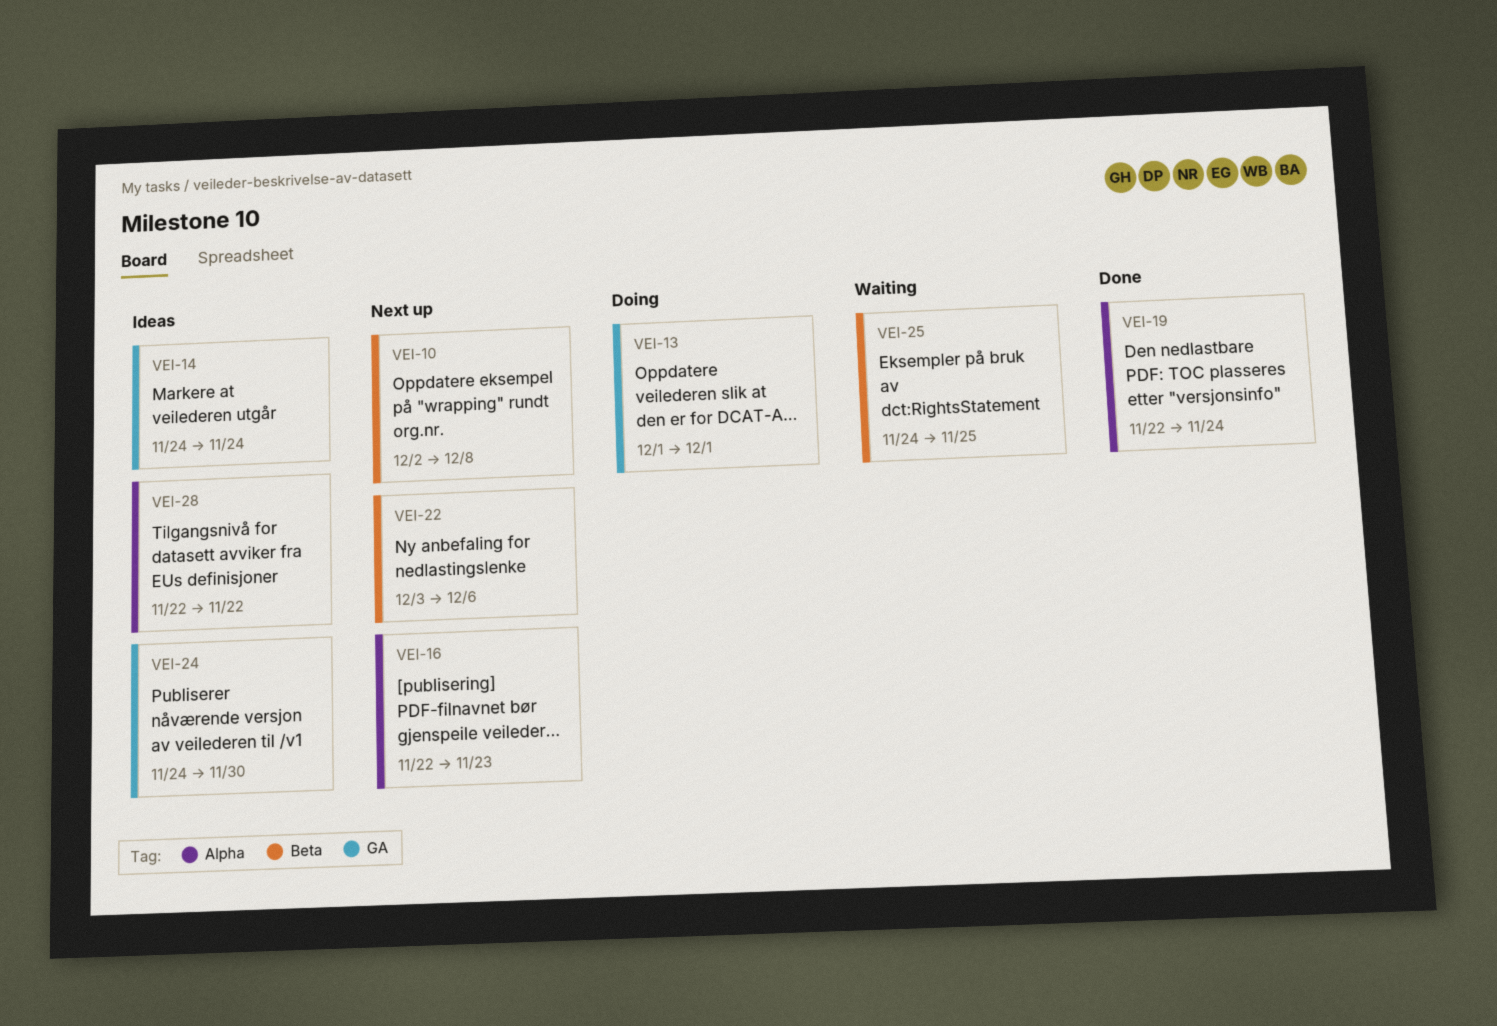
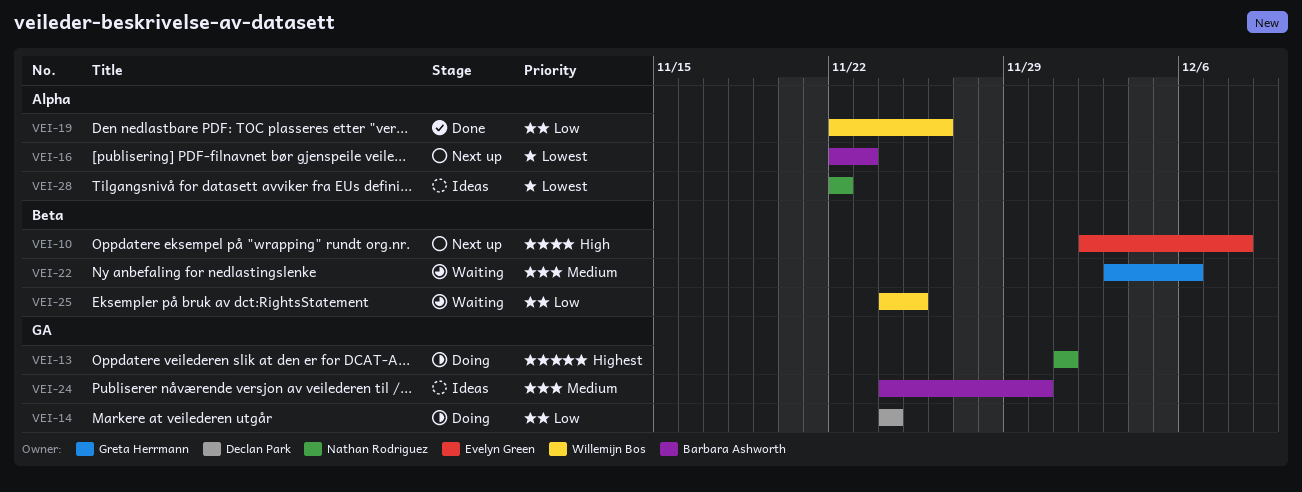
VEI-14, status: Ideas -> Doing
VEI-19, due: Nov 24 -> Nov 26
VEI-22, status: Next up -> Waiting

